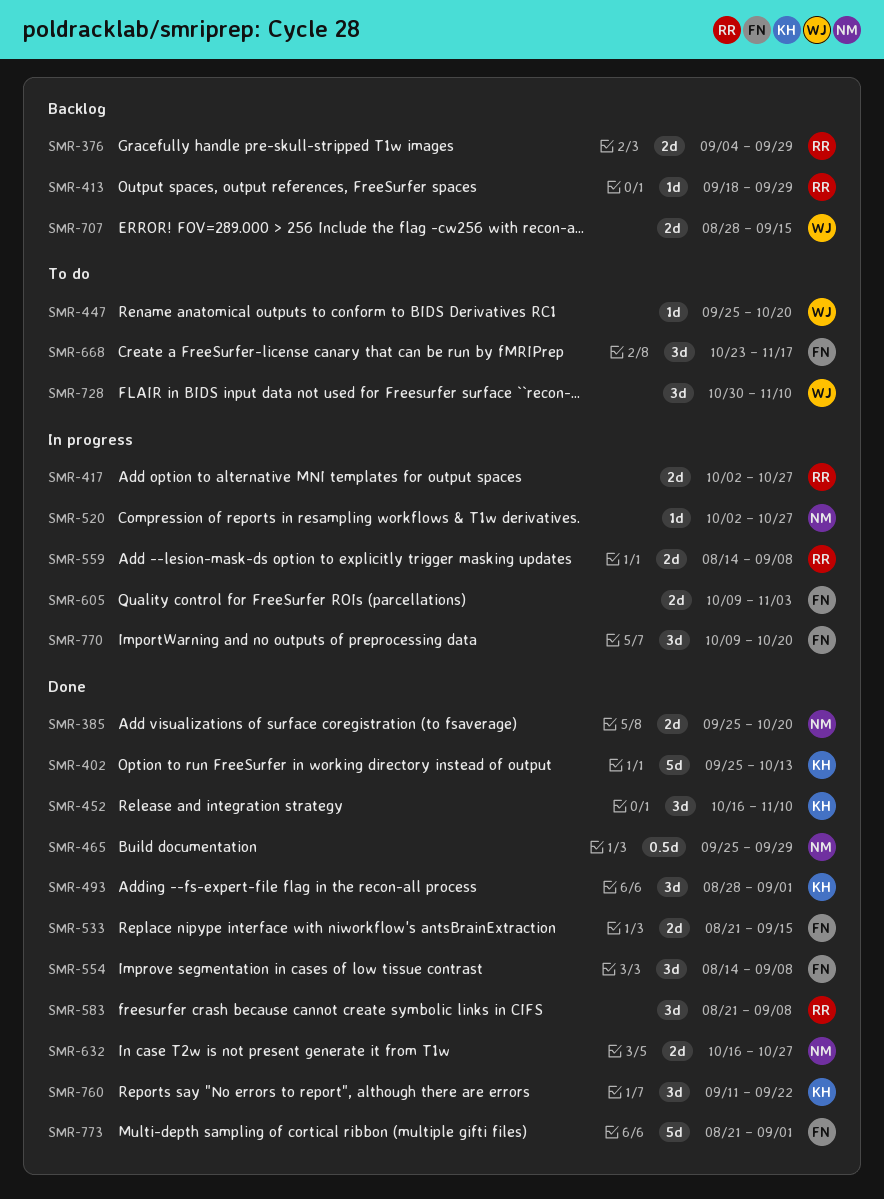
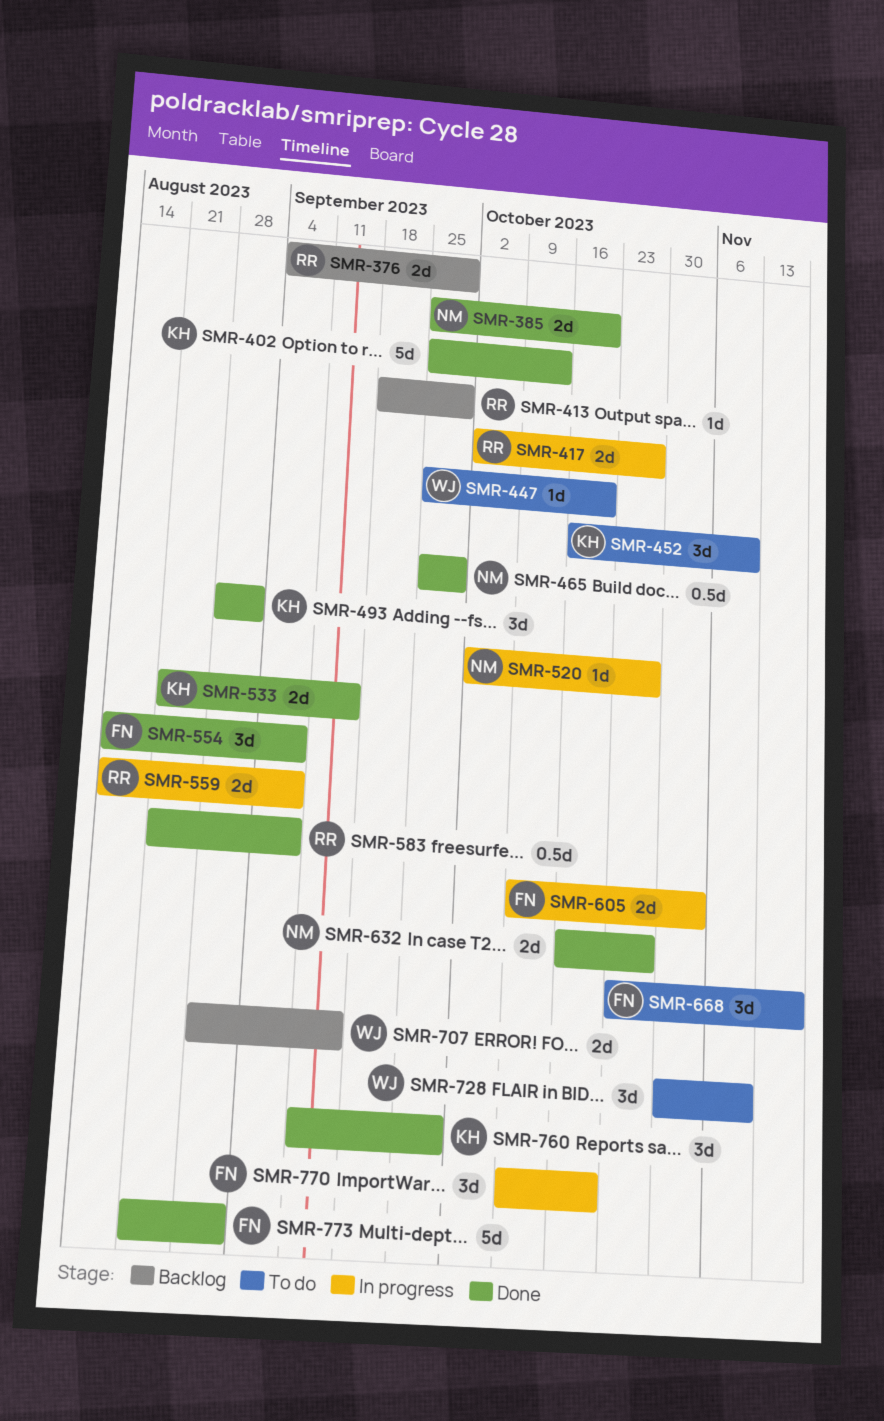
SMR-452, status: Done -> To do
SMR-533, owner: FN -> KH
SMR-583, estimate: 3d -> 0.5d
SMR-760, due: Sep 22 -> Sep 29

